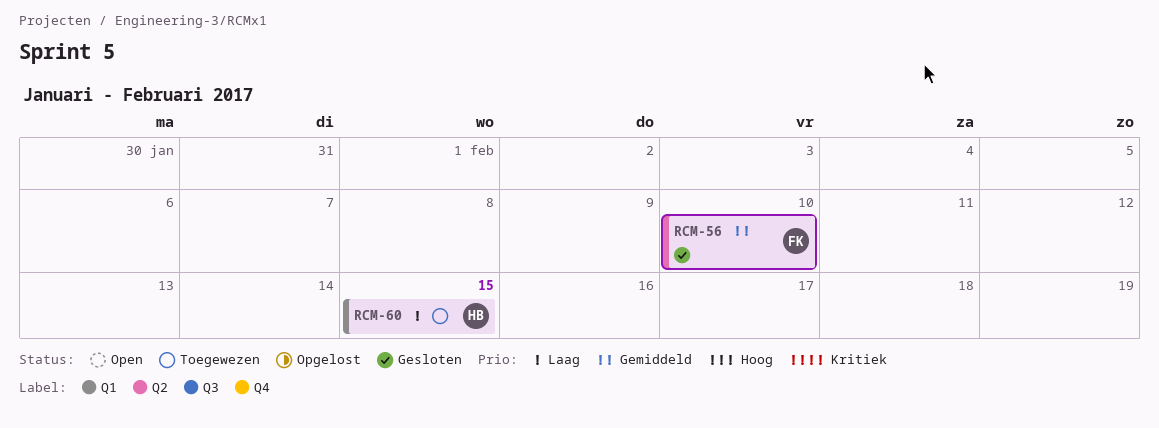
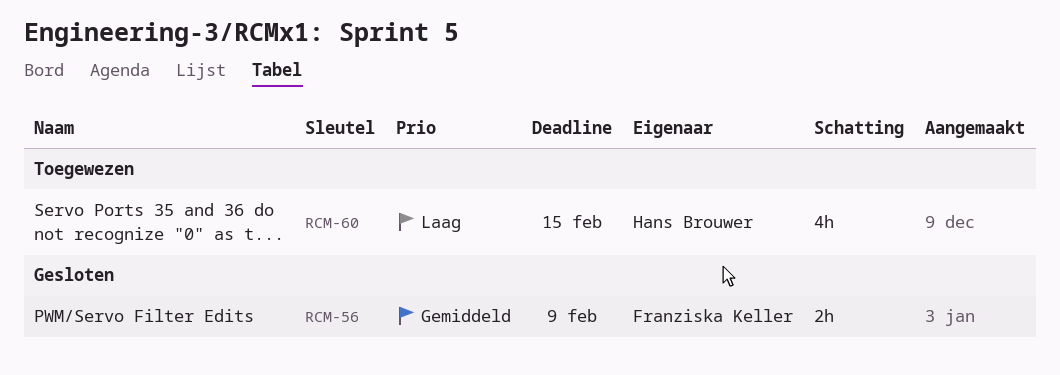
RCM-56, due: Feb 10 -> Feb 9

